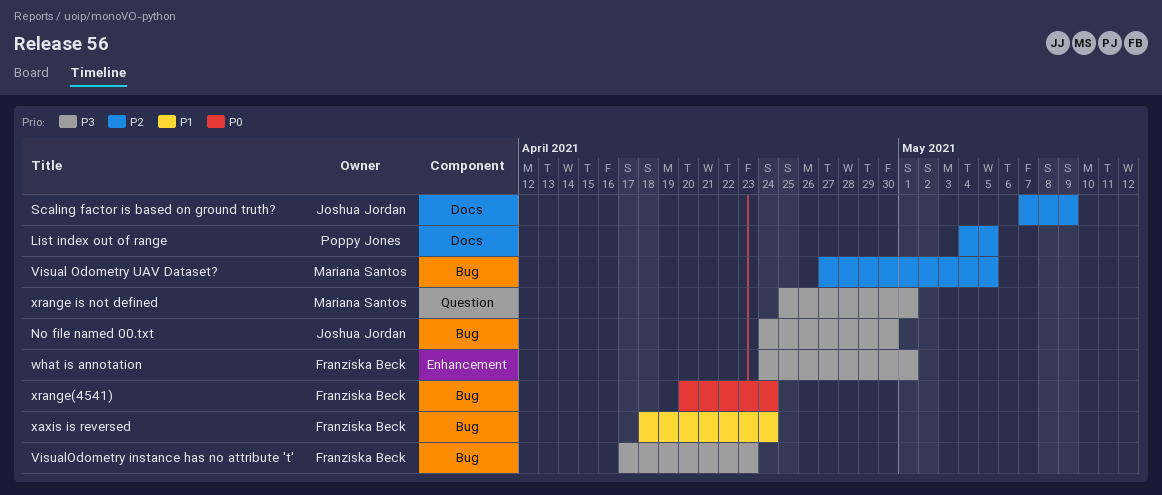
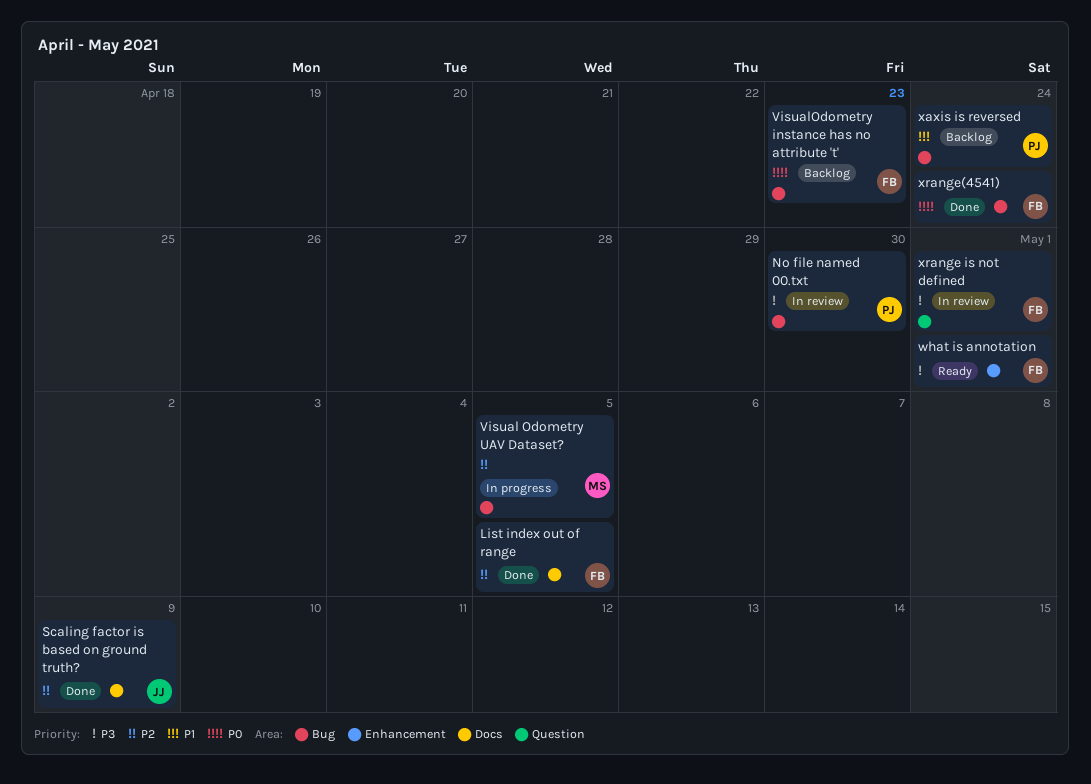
List index out of range, owner: Poppy Jones -> Franziska Beck
No file named 00.txt, owner: Joshua Jordan -> Poppy Jones
VisualOdometry instance has no attribute 't', priority: P3 -> P0
xaxis is reversed, owner: Franziska Beck -> Poppy Jones
xrange is not defined, owner: Mariana Santos -> Franziska Beck

